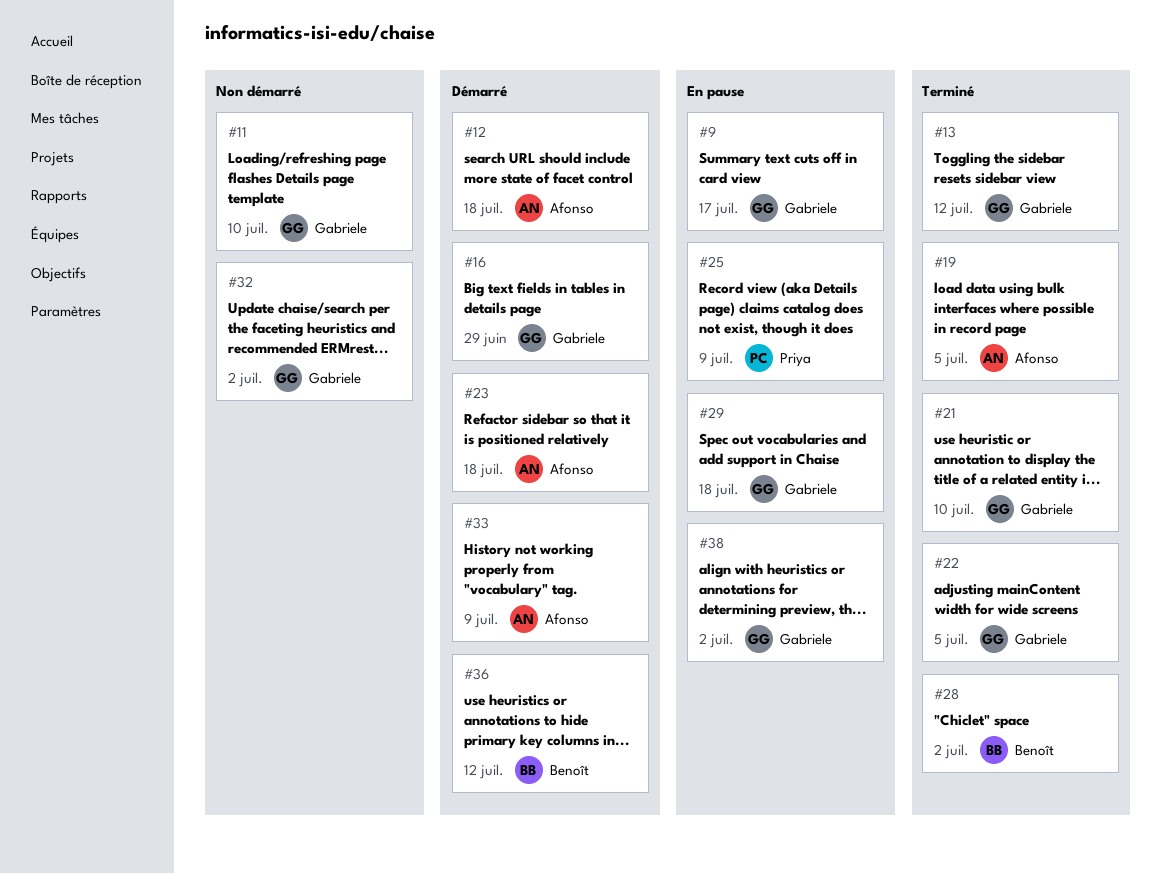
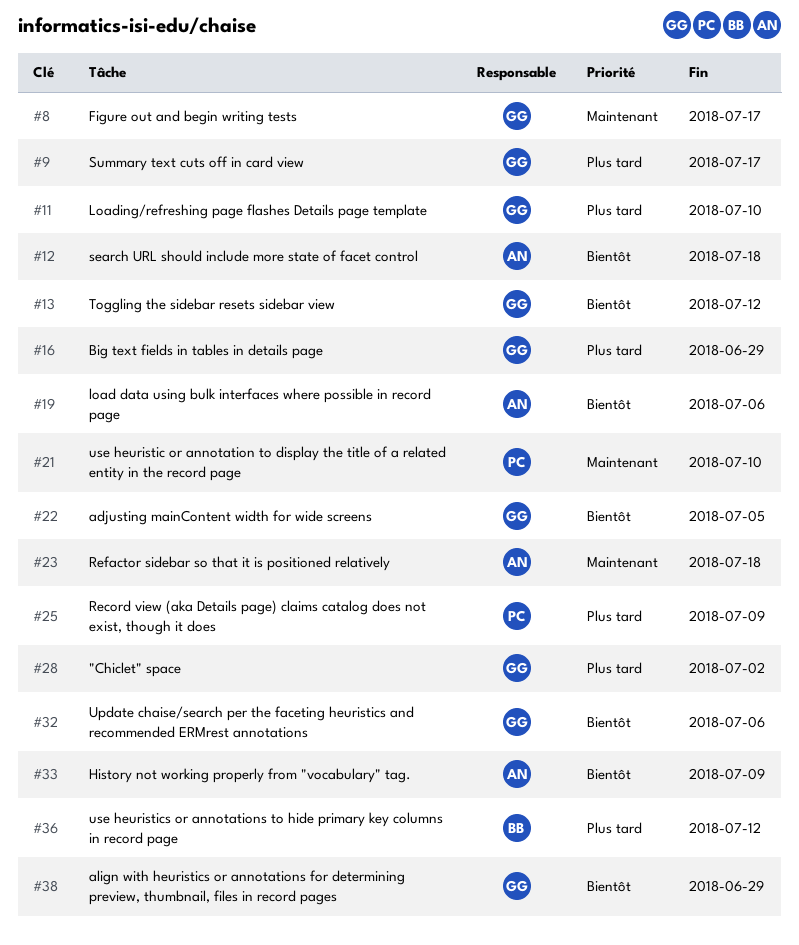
#8: none -> present
#19, due: Jul 5 -> Jul 6
#21, owner: Gabriele -> Priya
#28, owner: Benoît -> Gabriele
#29: present -> none
#32, due: Jul 2 -> Jul 6
#38, due: Jul 2 -> Jun 29

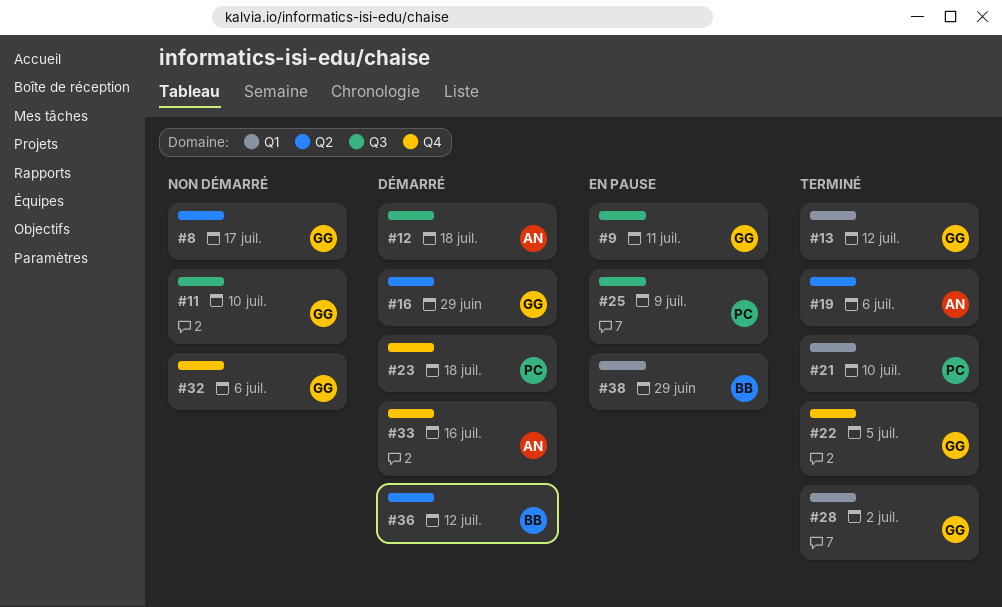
#9, due: Jul 17 -> Jul 11
#23, owner: AN -> PC
#33, due: Jul 9 -> Jul 16
#38, owner: GG -> BB

